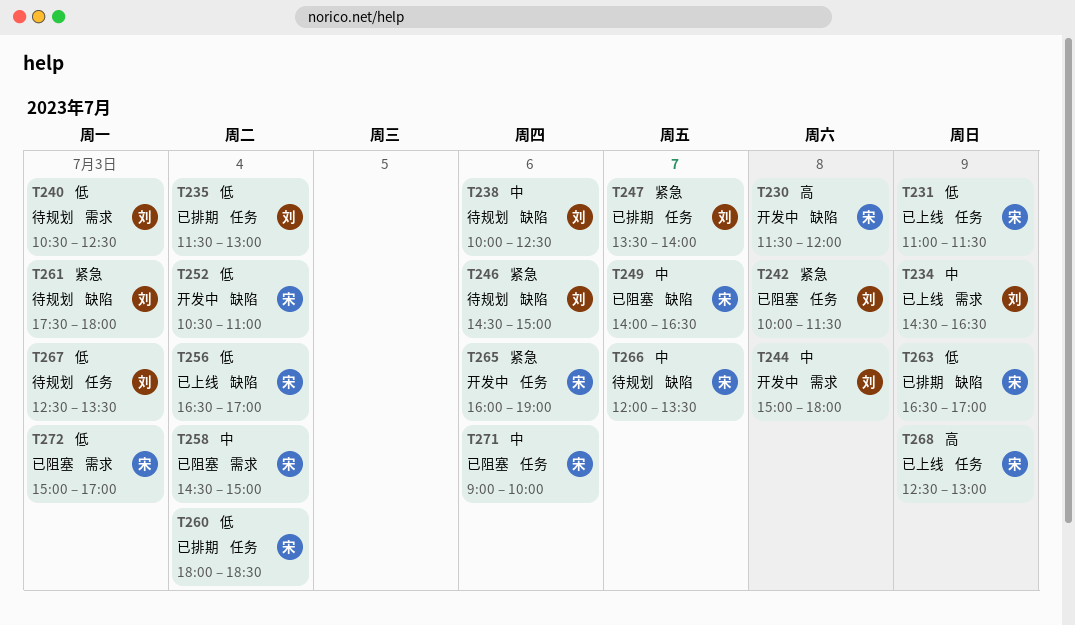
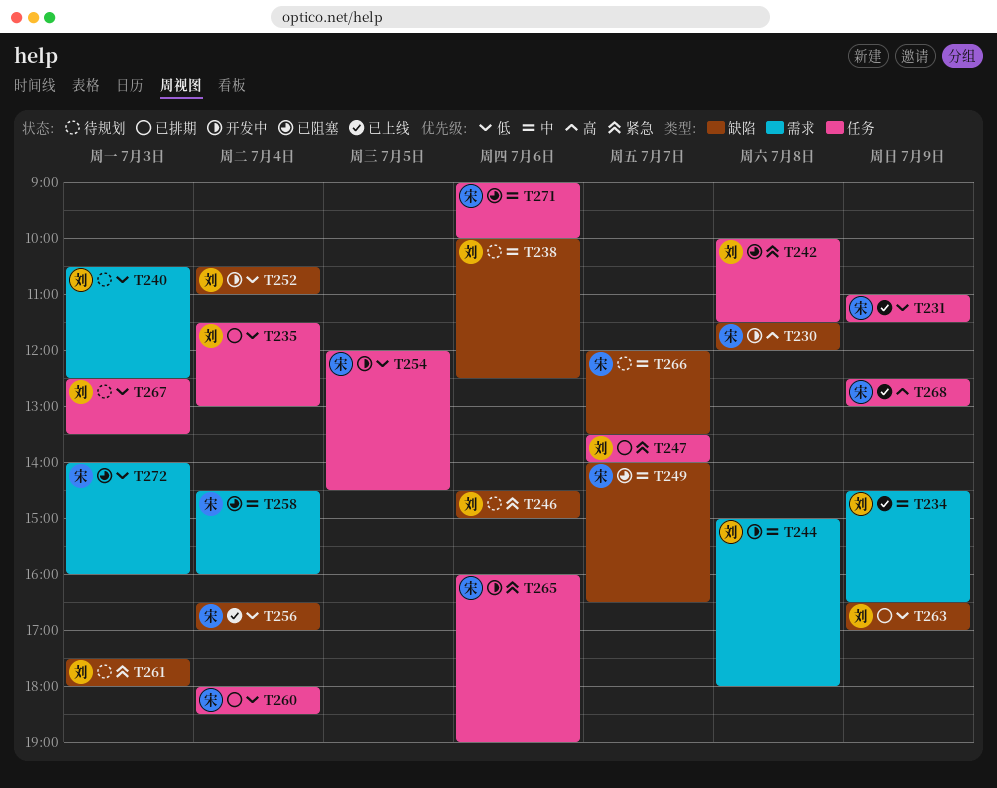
T252, owner: 宋 -> 刘
T254: none -> present
T258, ends: 15:00 -> 16:00
T263, owner: 宋 -> 刘
T272, begins: 15:00 -> 14:00
T272, ends: 17:00 -> 16:00

